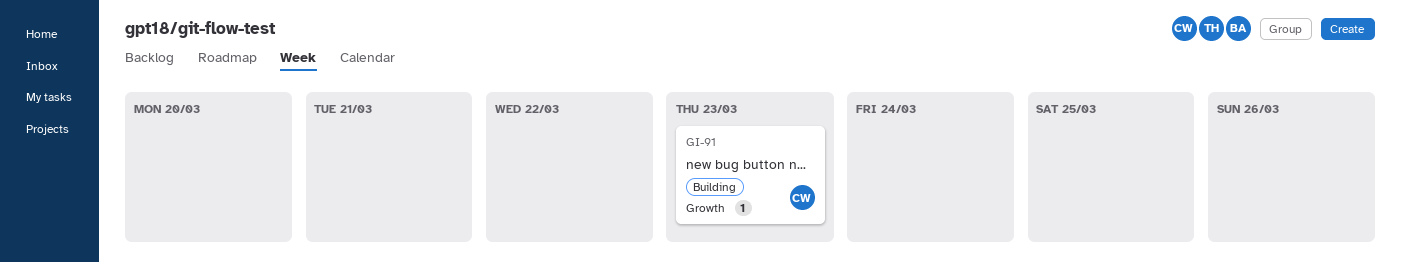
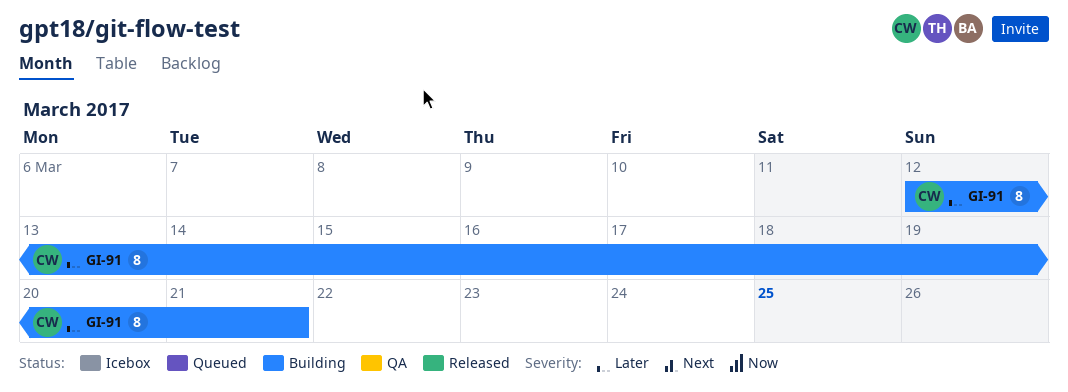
GI-91, estimate: 1 -> 8
GI-91, due: Mar 23 -> Mar 21

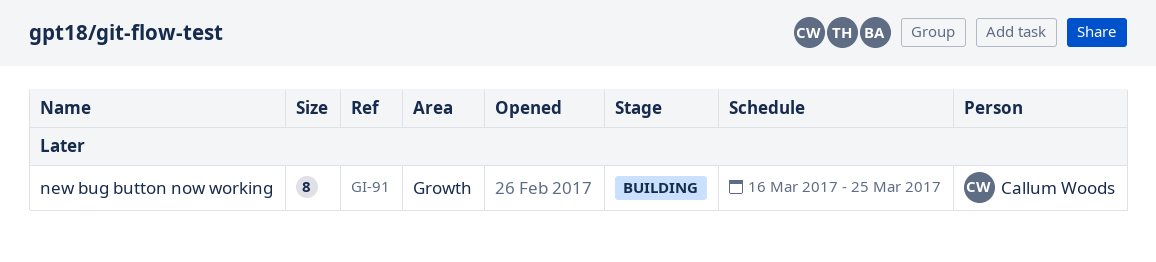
GI-91, start: Mar 12 -> Mar 16
GI-91, due: Mar 21 -> Mar 25

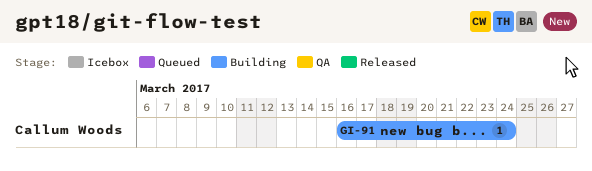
GI-91, estimate: 8 -> 1
GI-91, due: Mar 25 -> Mar 24

